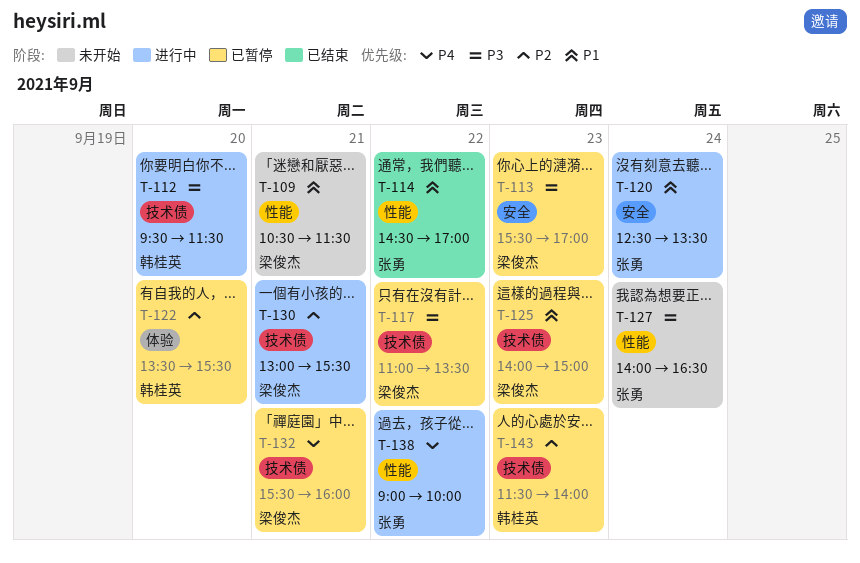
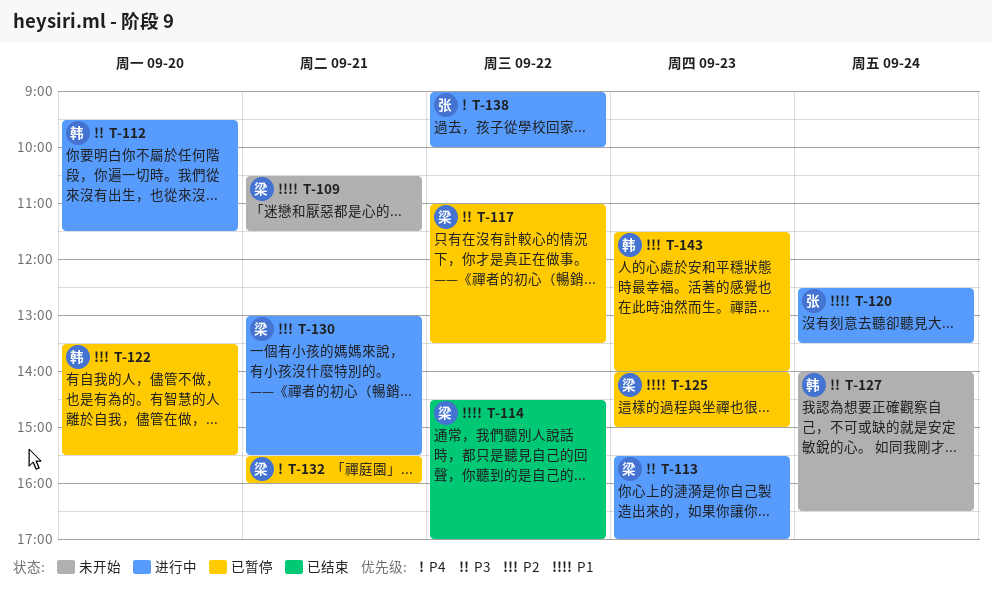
T-113, status: 已暂停 -> 进行中
T-114, owner: 张勇 -> 梁俊杰
T-127, owner: 张勇 -> 韩桂英

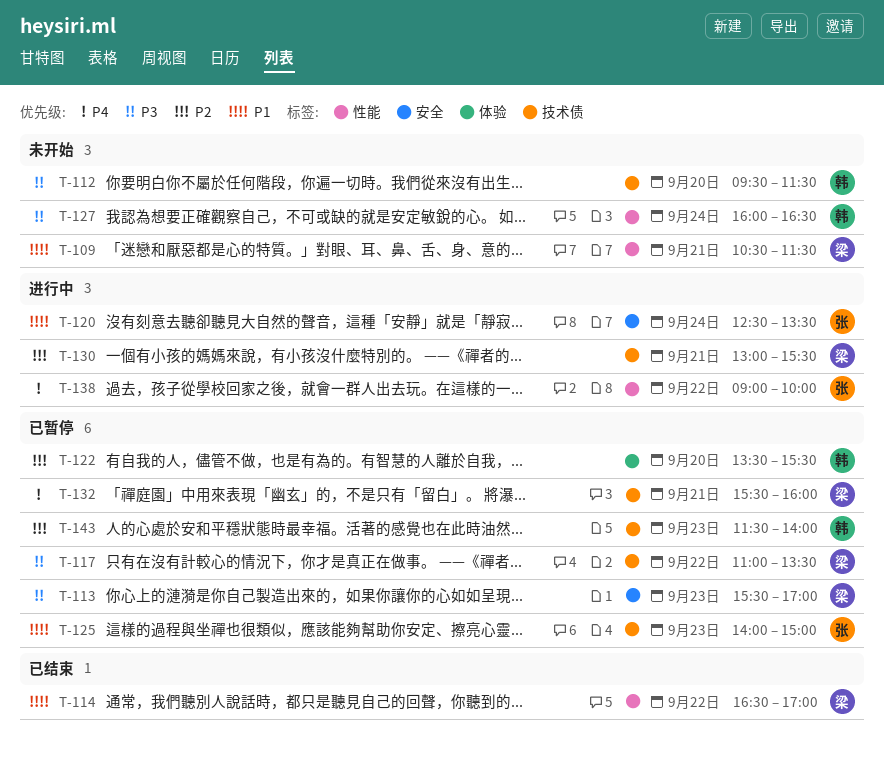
T-112, status: 进行中 -> 未开始
T-113, status: 进行中 -> 已暂停
T-114, begins: 14:30 -> 16:30
T-125, owner: 梁 -> 张
T-127, begins: 14:00 -> 16:00

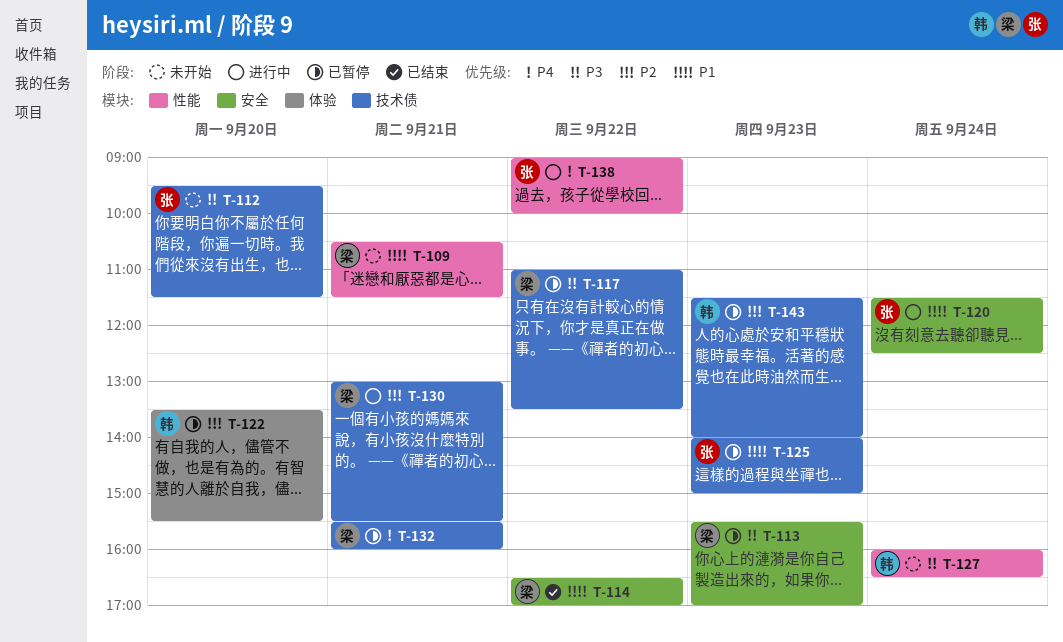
T-112, owner: 韩 -> 张
T-114, label: 性能 -> 安全
T-120, begins: 12:30 -> 11:30
T-120, ends: 13:30 -> 12:30

